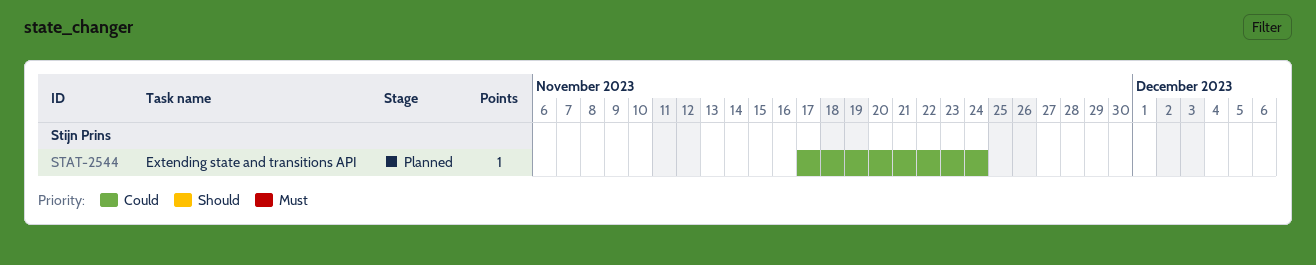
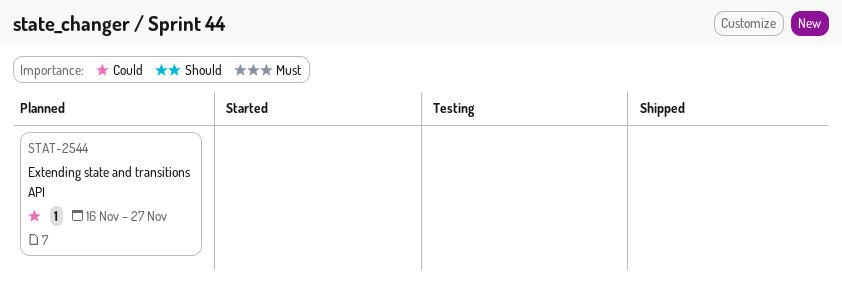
STAT-2544, start: Nov 17 -> Nov 16
STAT-2544, due: Nov 24 -> Nov 27

